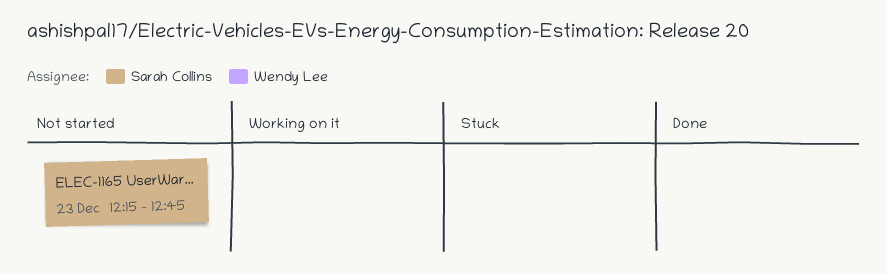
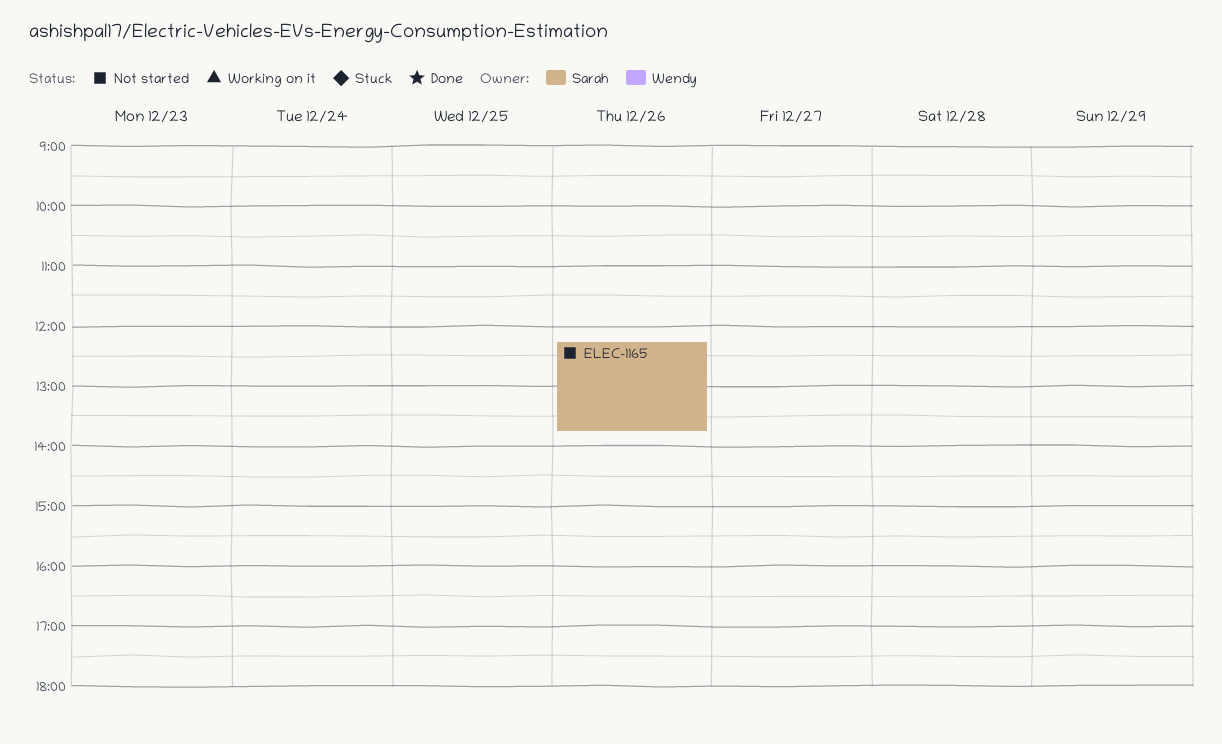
ELEC-1165, day: Dec 23 -> Dec 26
ELEC-1165, ends: 12:45 -> 13:45

